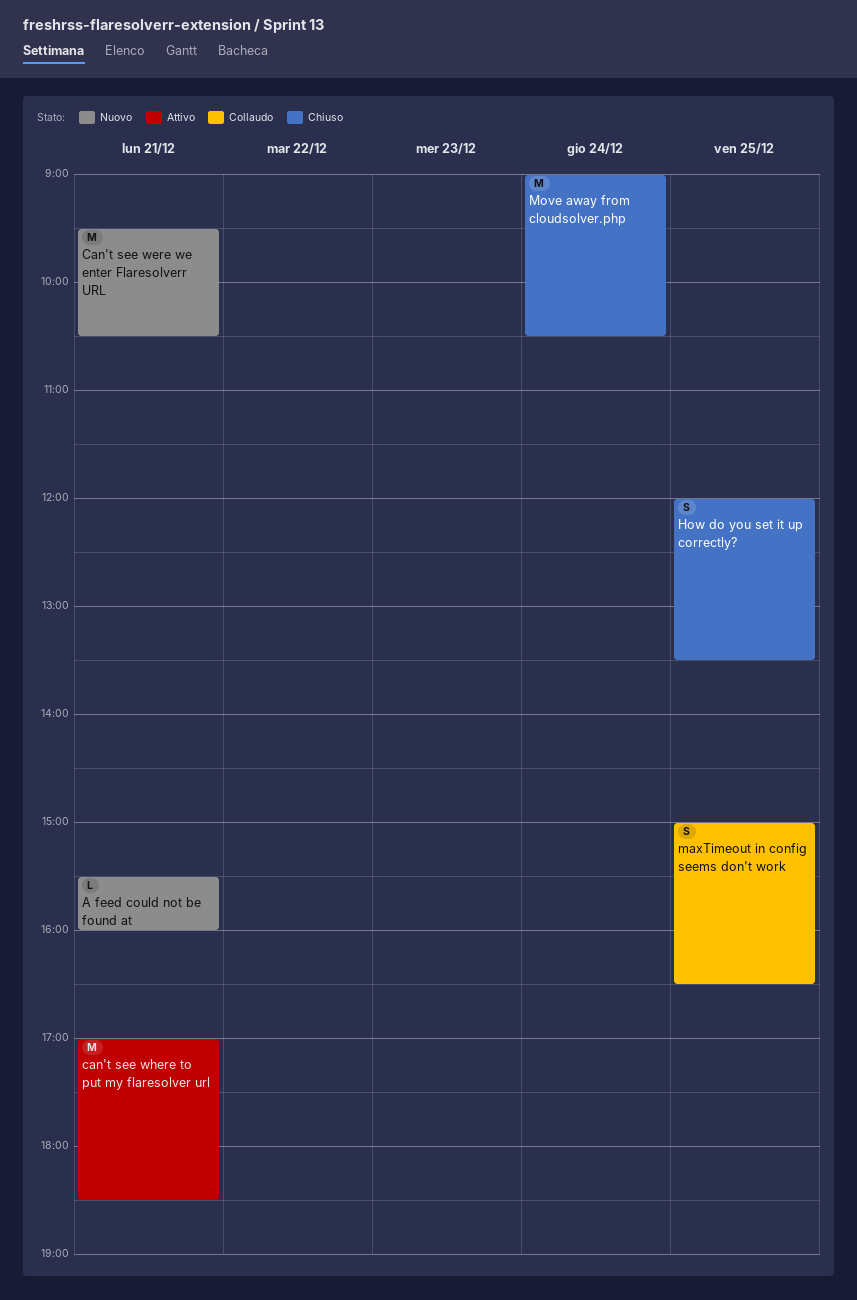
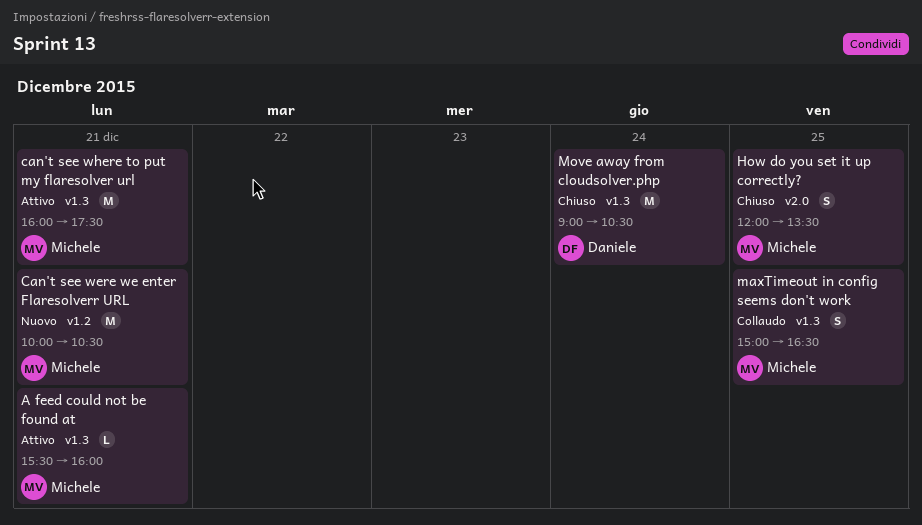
A feed could not be found at, status: Nuovo -> Attivo
Can't see were we enter Flaresolverr URL, begins: 09:30 -> 10:00
can't see where to put my flaresolver url, begins: 17:00 -> 16:00
can't see where to put my flaresolver url, ends: 18:30 -> 17:30

